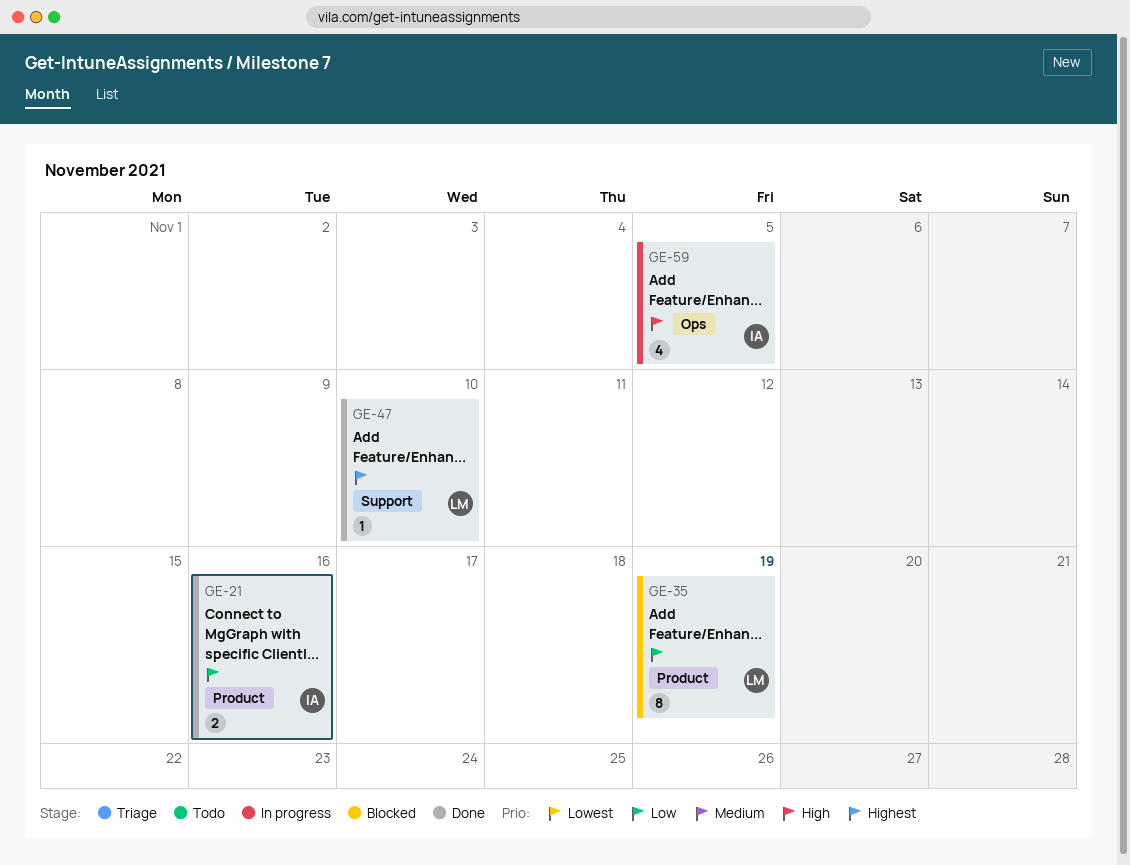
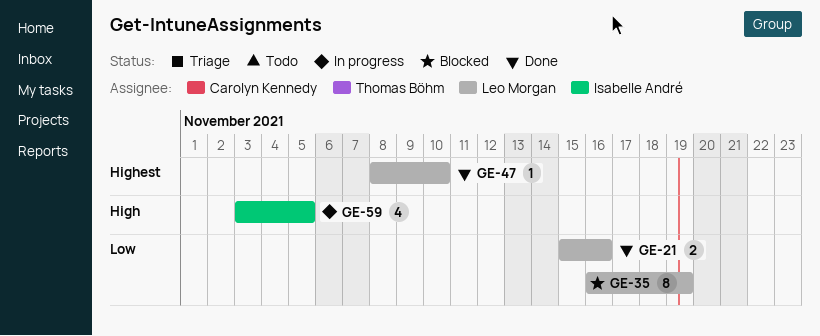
GE-21, owner: Isabelle André -> Leo Morgan

